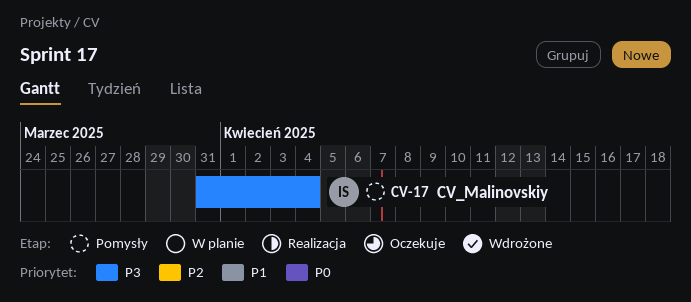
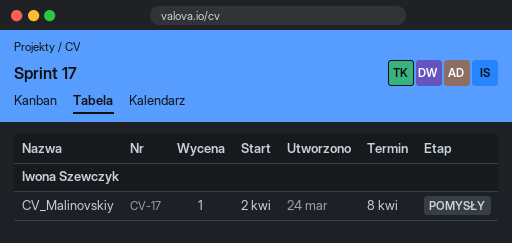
CV-17, start: Mar 31 -> Apr 2
CV-17, due: Apr 4 -> Apr 8

